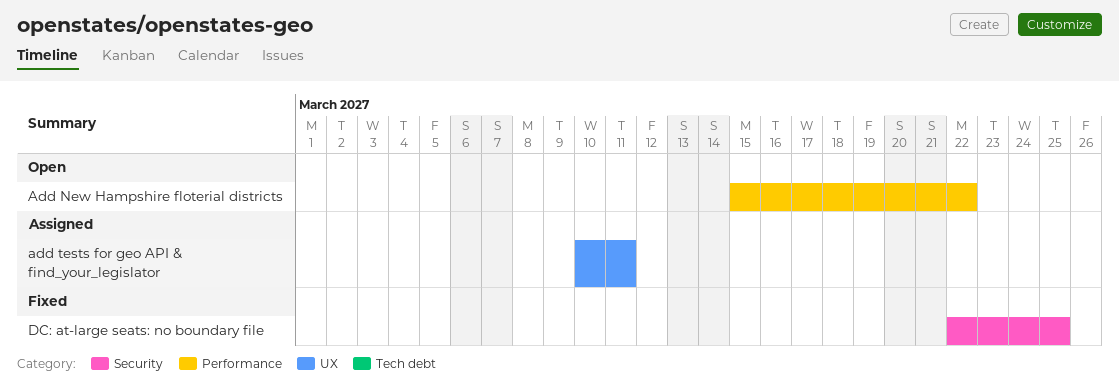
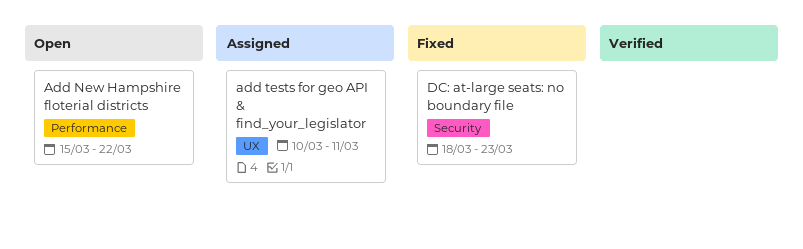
DC: at-large seats: no boundary file, start: Mar 22 -> Mar 18
DC: at-large seats: no boundary file, due: Mar 25 -> Mar 23

